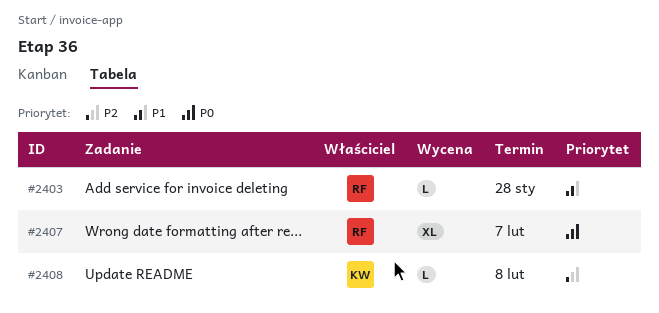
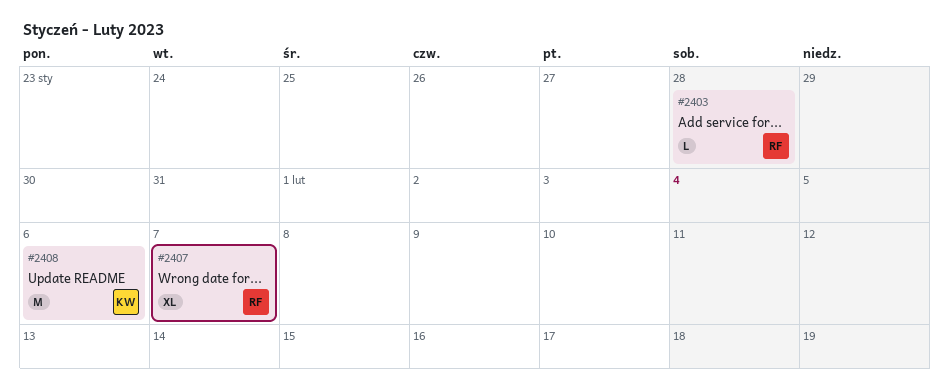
#2408, estimate: L -> M
#2408, due: Feb 8 -> Feb 6

